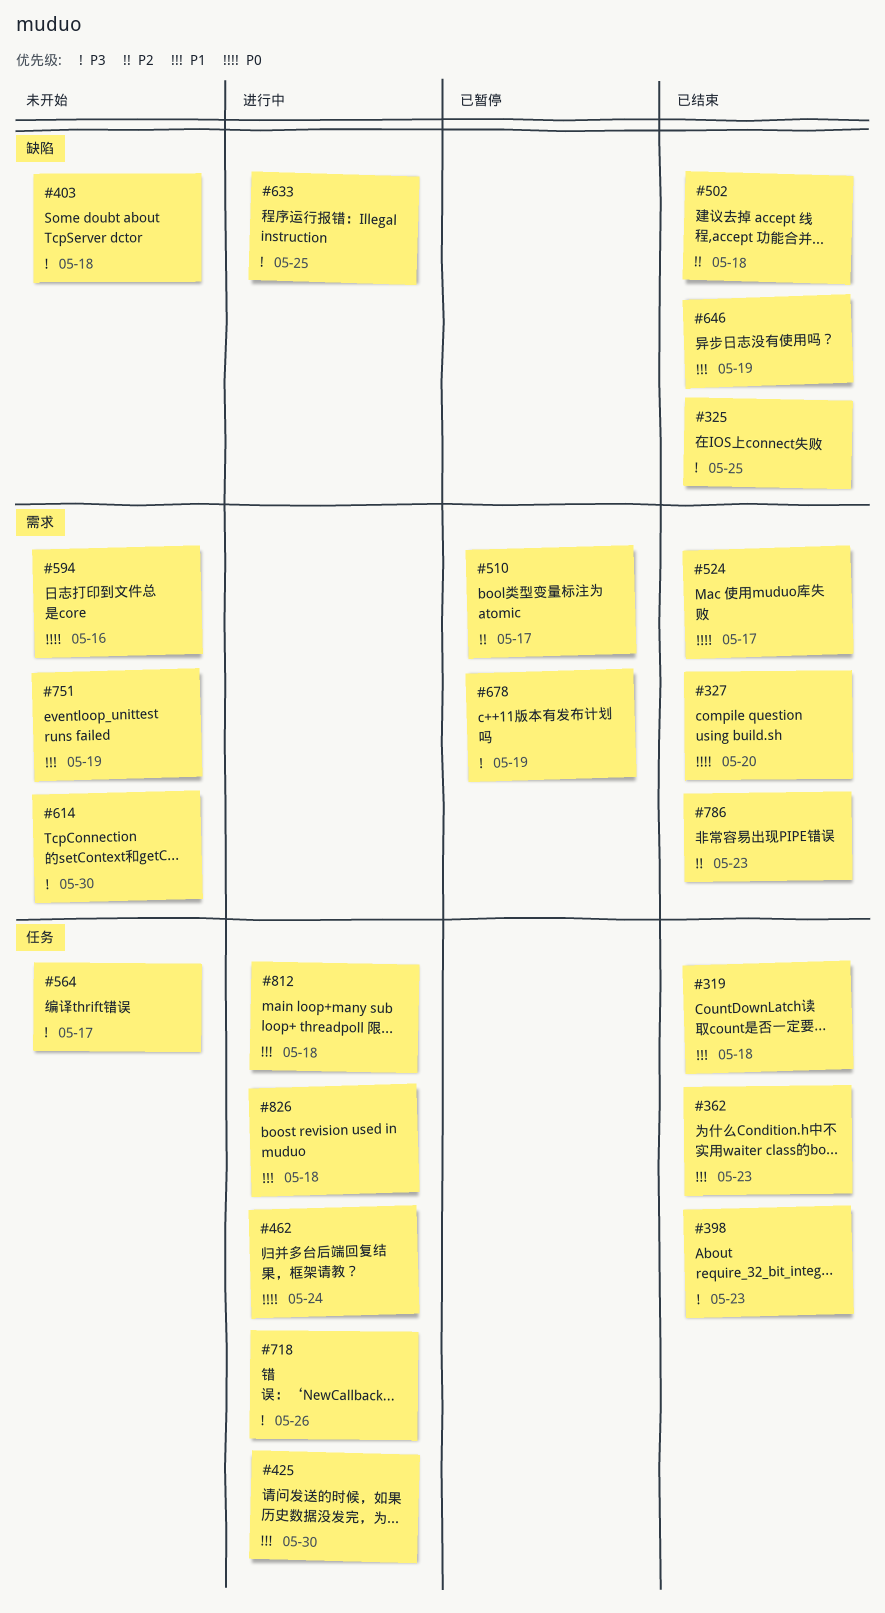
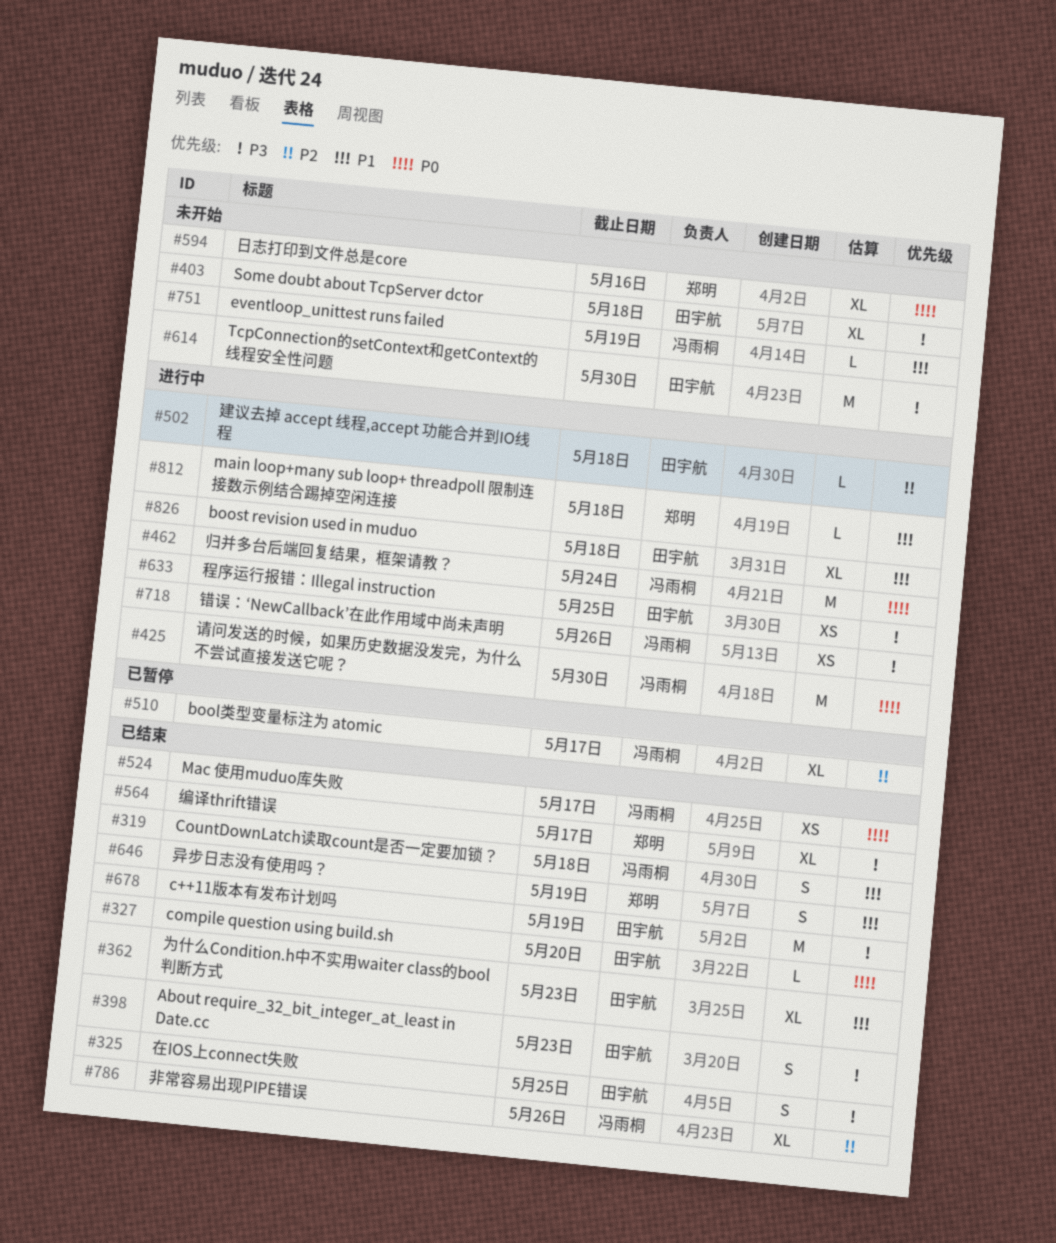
#425, priority: P1 -> P0
#502, status: 已结束 -> 进行中
#564, status: 未开始 -> 已结束
#678, status: 已暂停 -> 已结束
#786, due: May 23 -> May 26

